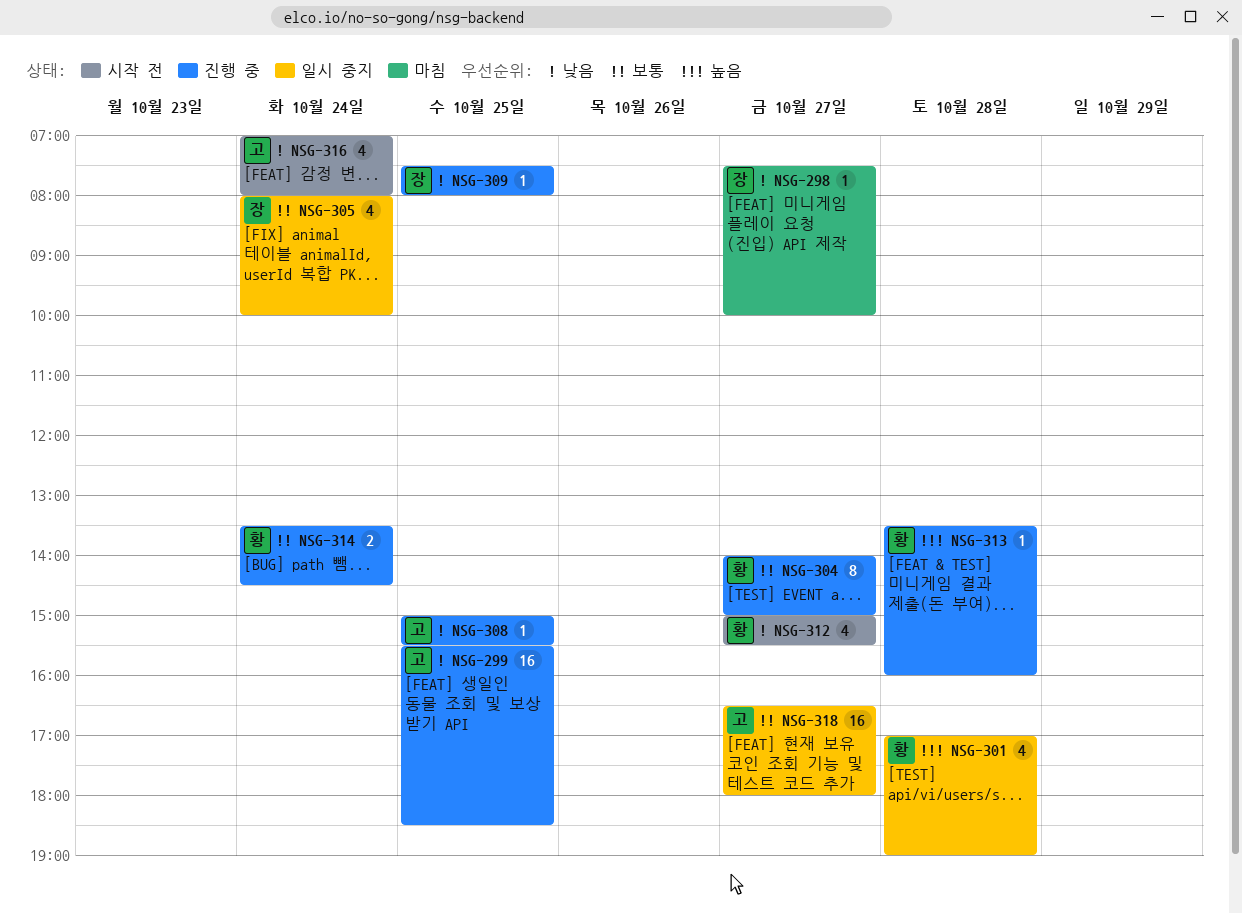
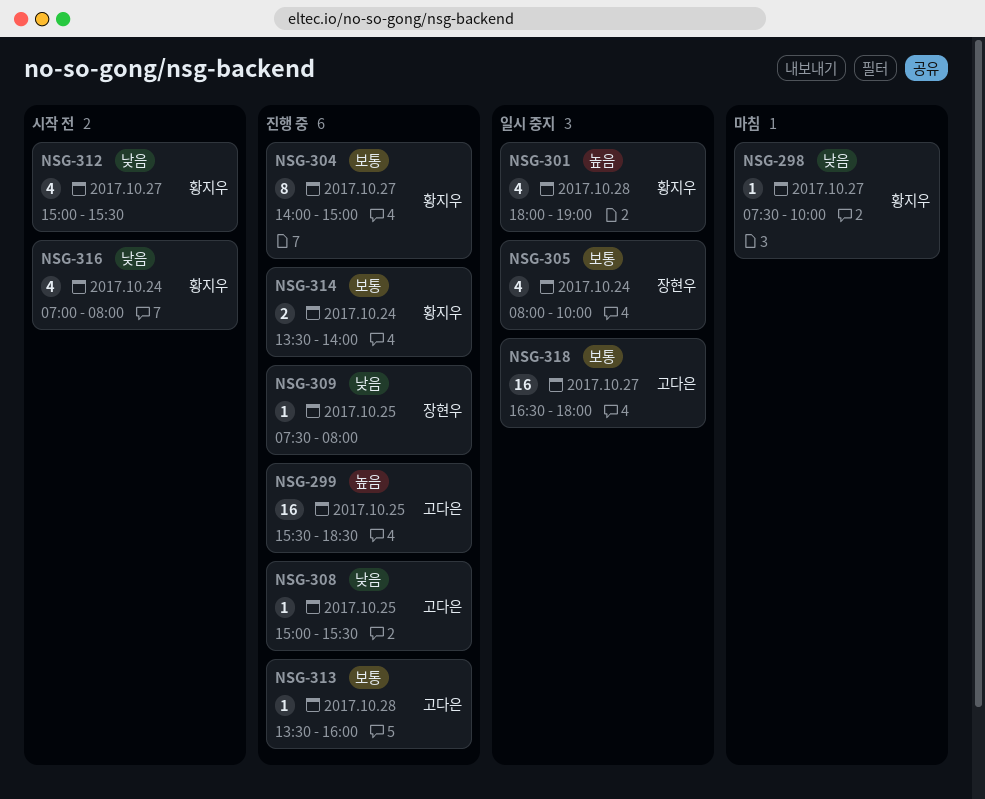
NSG-298, owner: 장현우 -> 황지우
NSG-299, priority: 낮음 -> 높음
NSG-301, begins: 17:00 -> 18:00
NSG-313, owner: 황지우 -> 고다은
NSG-313, priority: 높음 -> 보통
NSG-314, ends: 14:30 -> 14:00
NSG-316, owner: 고다은 -> 황지우

